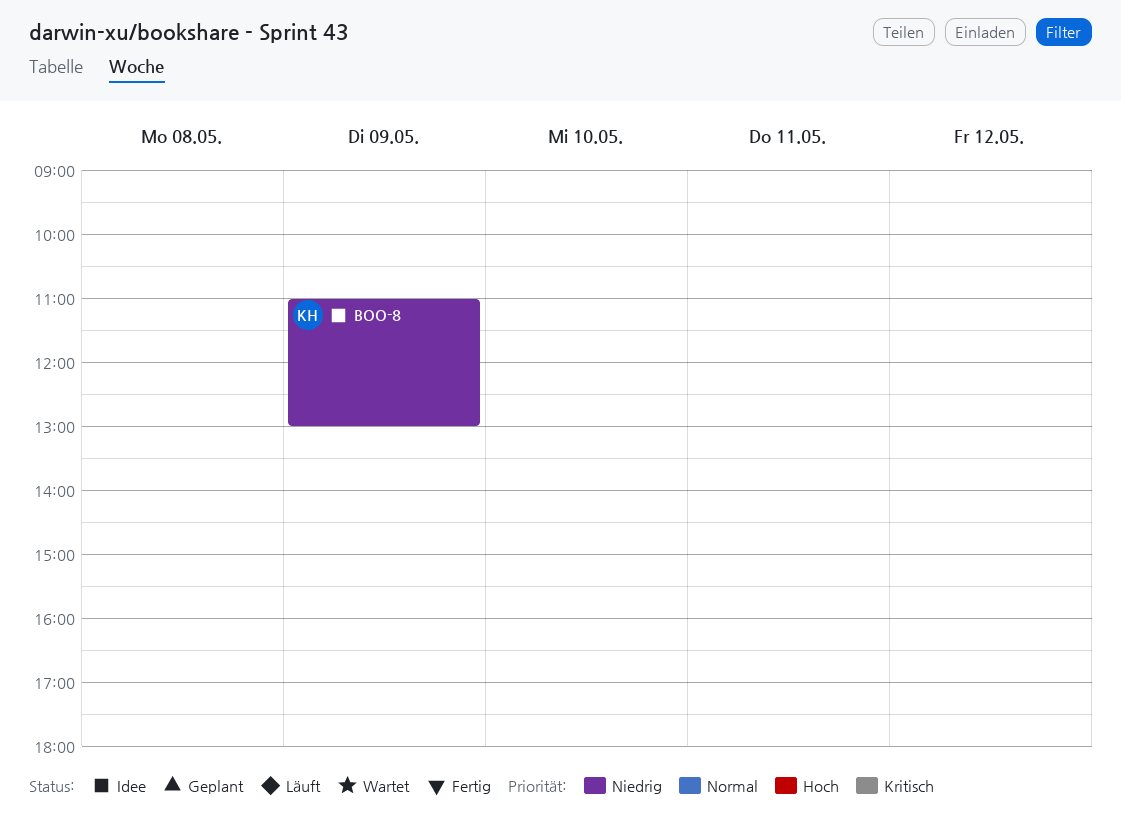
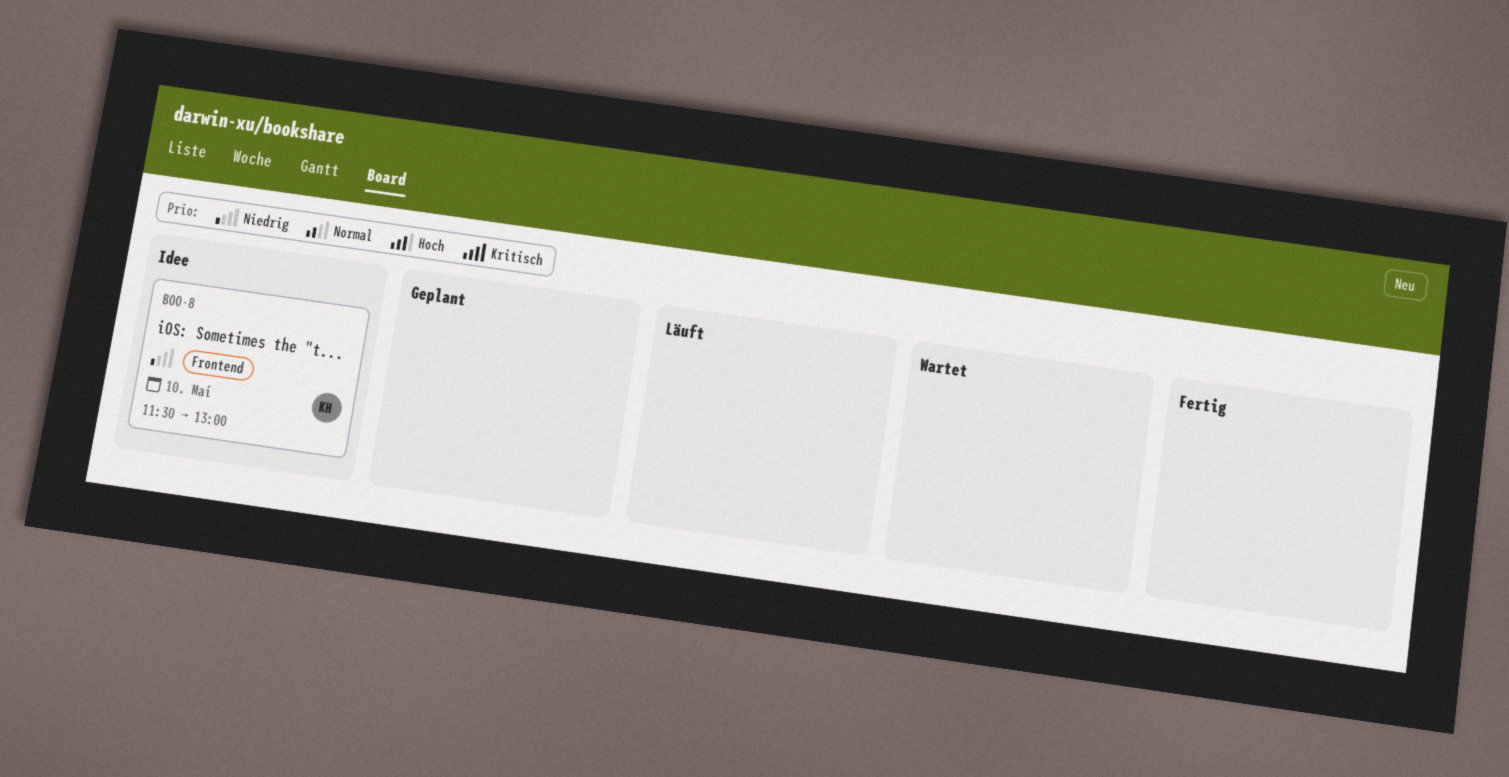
BOO-8, day: May 9 -> May 10
BOO-8, begins: 11:00 -> 11:30

